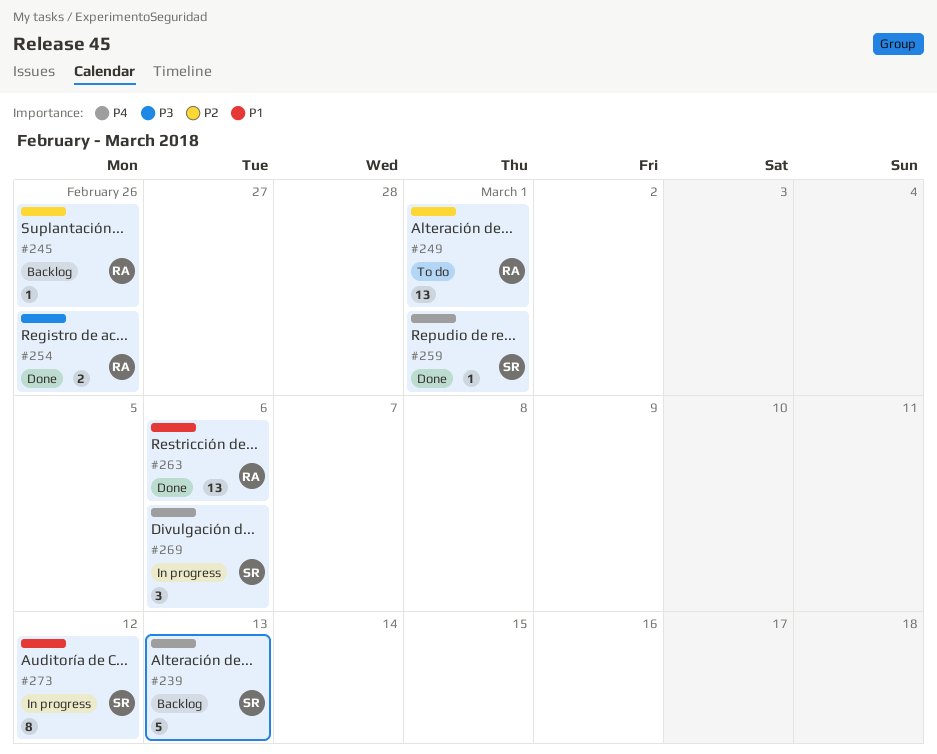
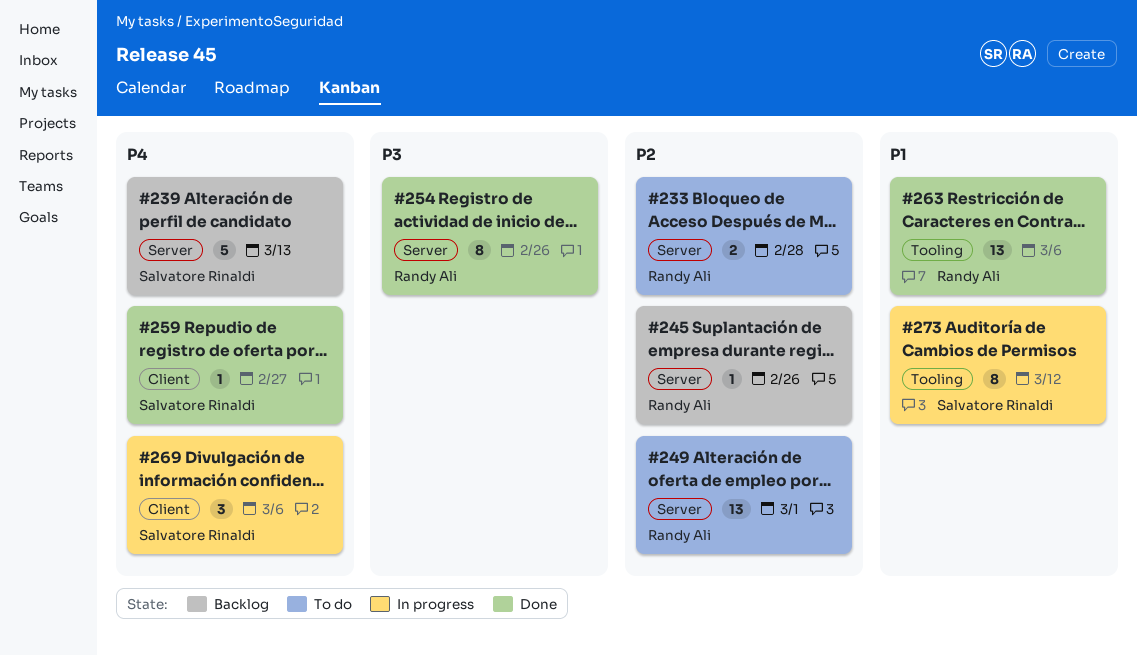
#233: none -> present
#254, estimate: 2 -> 8
#259, due: Mar 1 -> Feb 27

